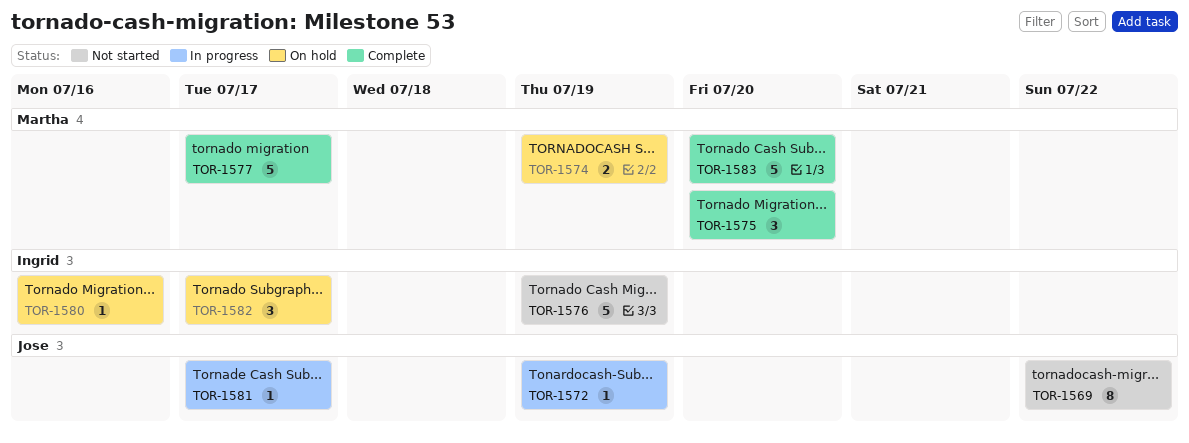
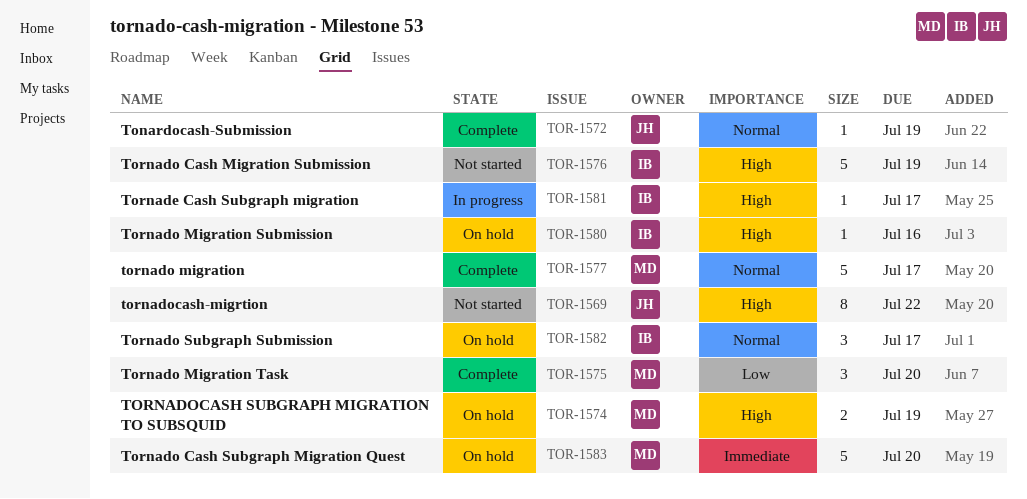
TOR-1572, status: In progress -> Complete
TOR-1581, owner: Jose -> Ingrid
TOR-1583, status: Complete -> On hold

